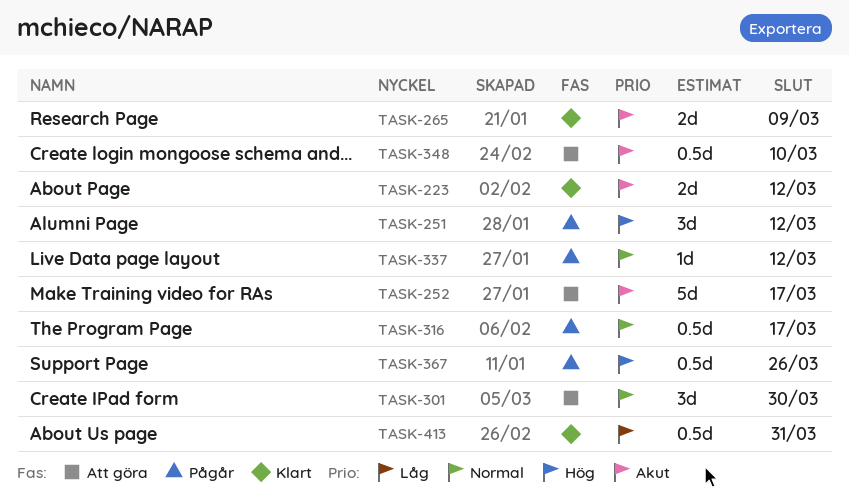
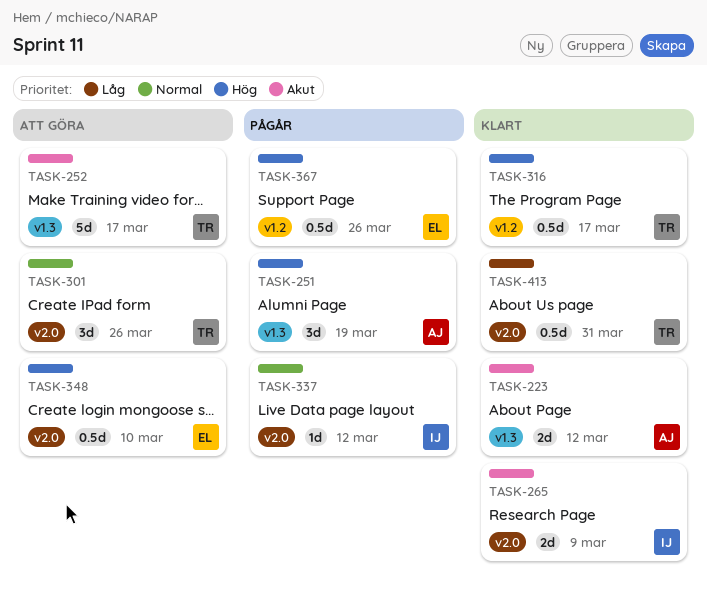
TASK-251, due: Mar 12 -> Mar 19
TASK-301, due: Mar 30 -> Mar 26
TASK-316, status: Pågår -> Klart
TASK-316, priority: Normal -> Hög
TASK-348, priority: Akut -> Hög

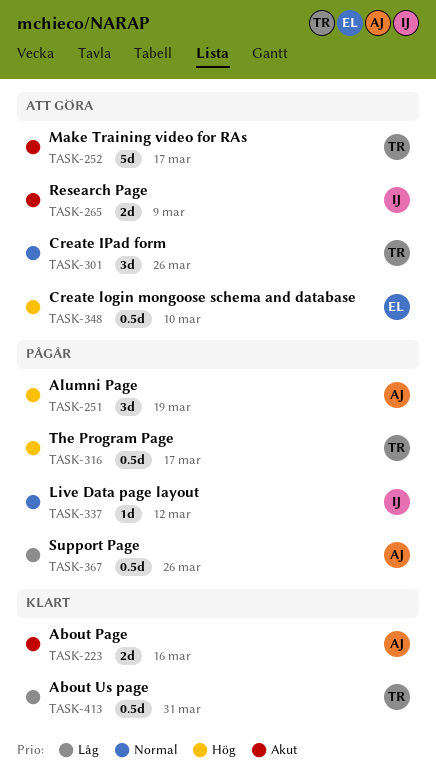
TASK-223, due: Mar 12 -> Mar 16
TASK-265, status: Klart -> Att göra
TASK-316, status: Klart -> Pågår
TASK-367, owner: EL -> AJ
TASK-367, priority: Hög -> Låg

